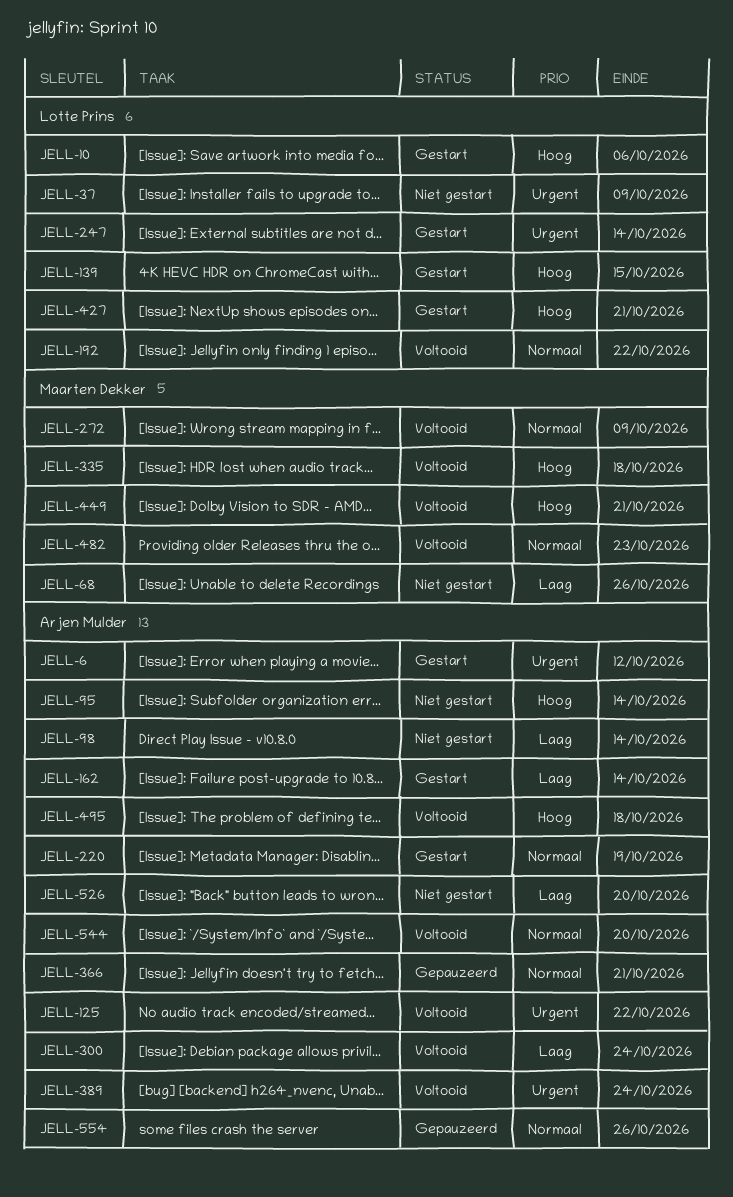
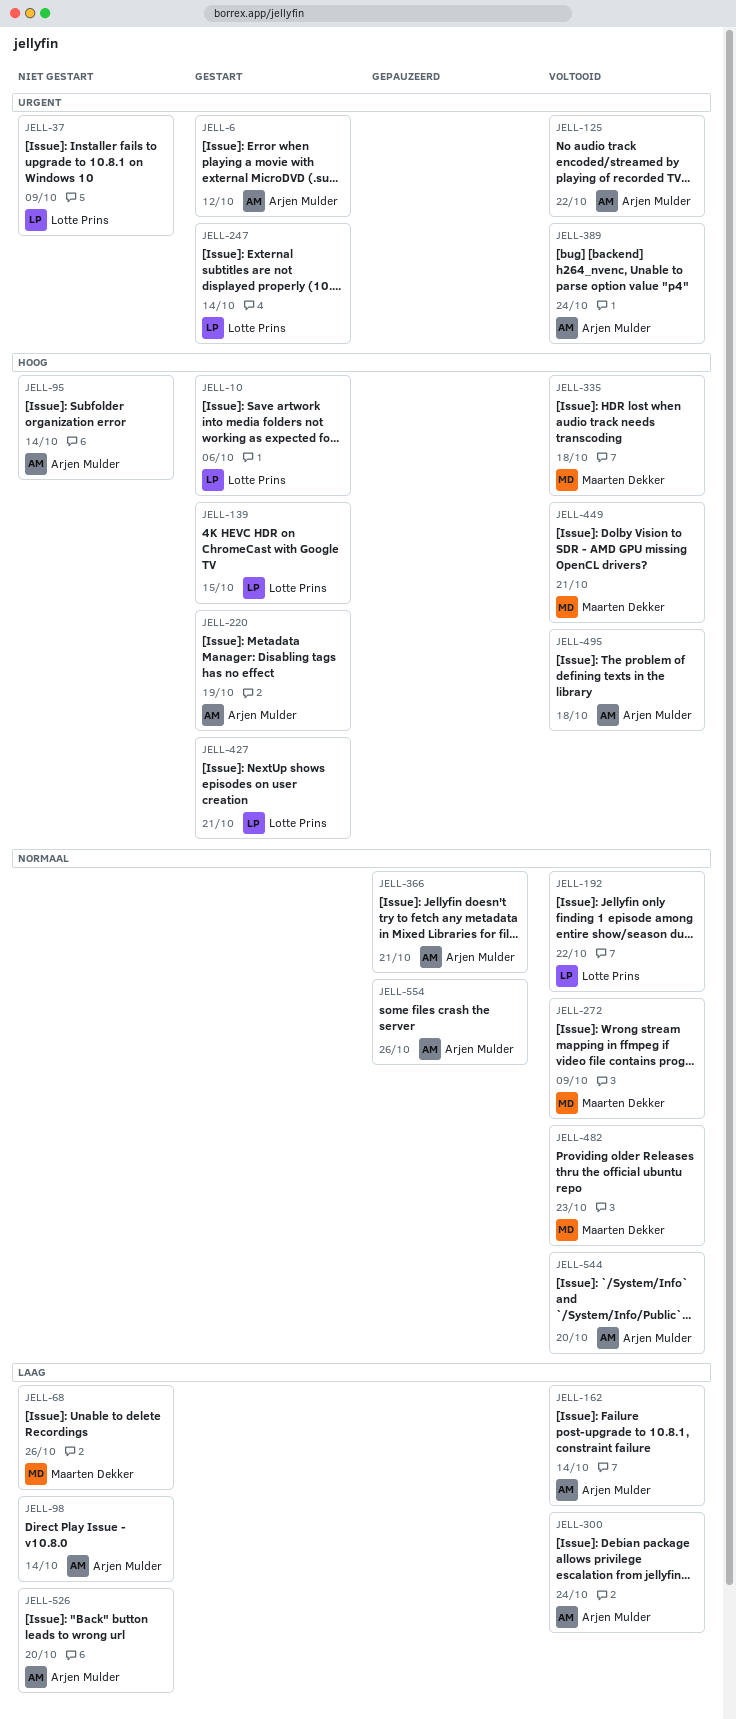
JELL-162, status: Gestart -> Voltooid
JELL-220, priority: Normaal -> Hoog

